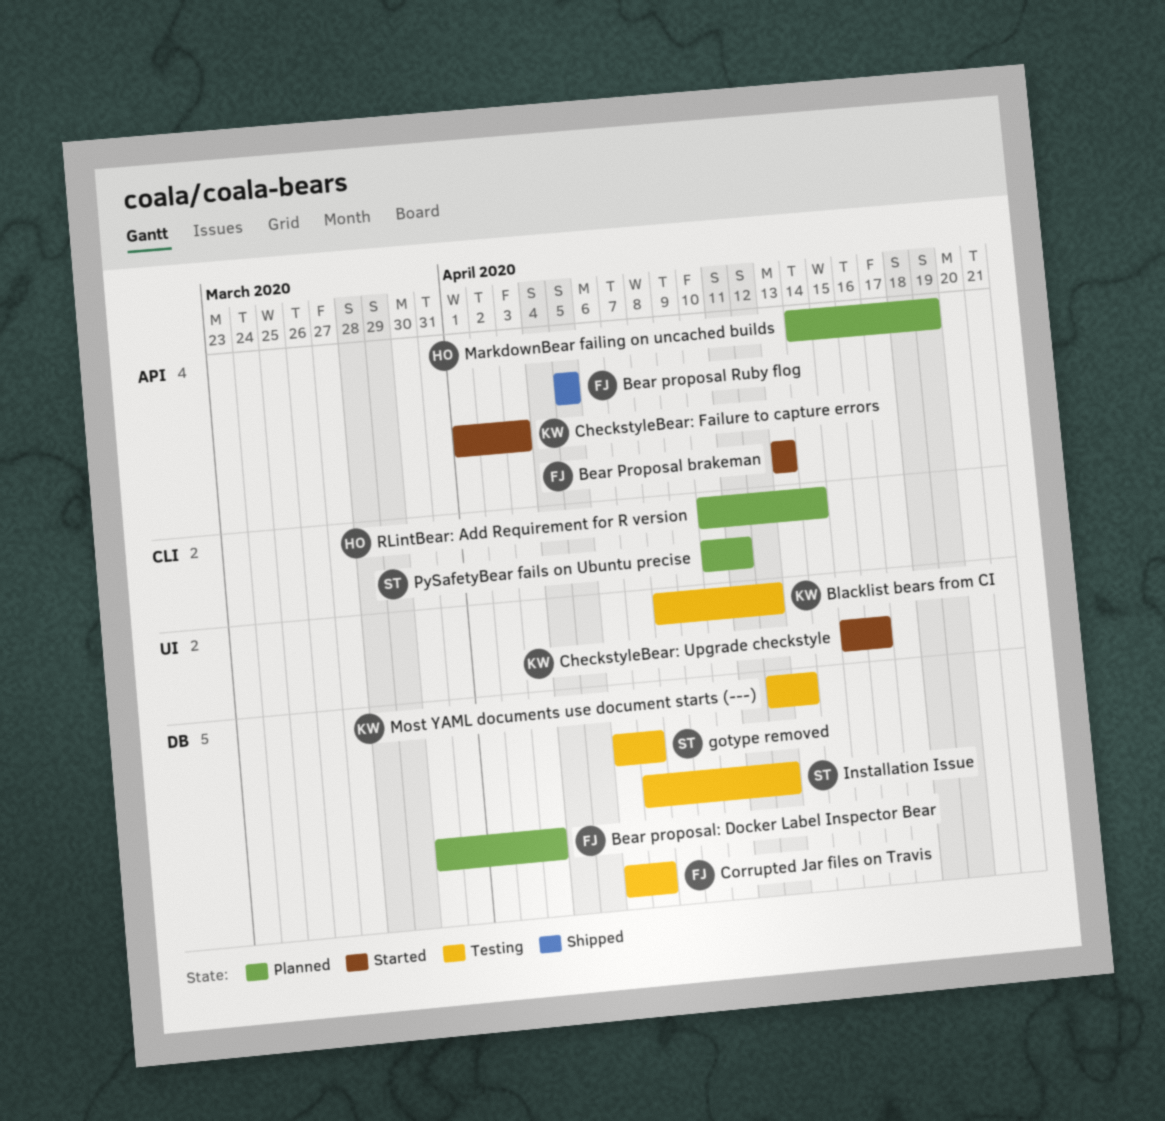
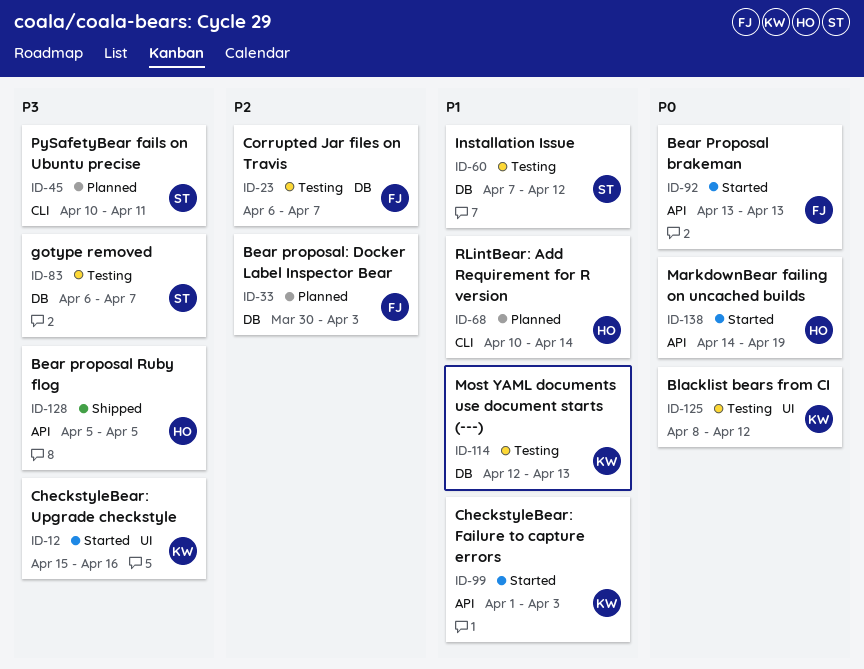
Bear proposal Ruby flog, owner: FJ -> HO
MarkdownBear failing on uncached builds, status: Planned -> Started

